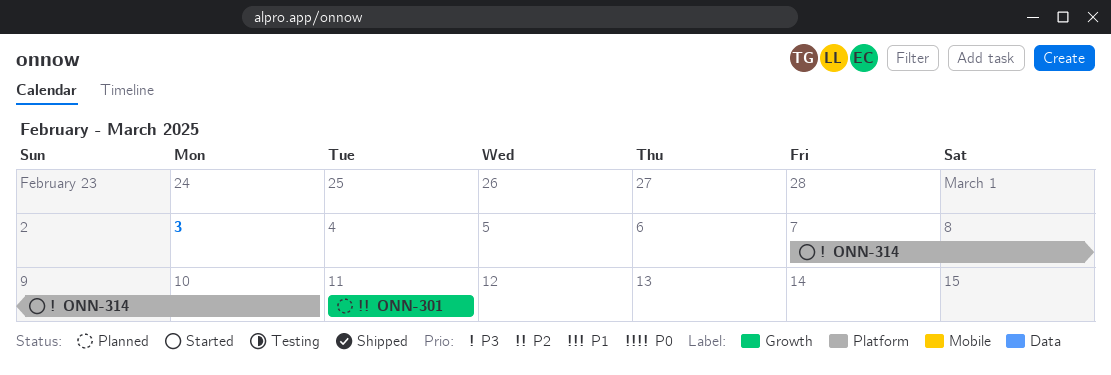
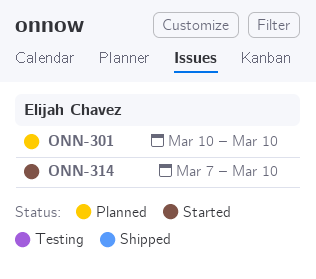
ONN-301, start: Mar 11 -> Mar 10
ONN-301, due: Mar 11 -> Mar 10

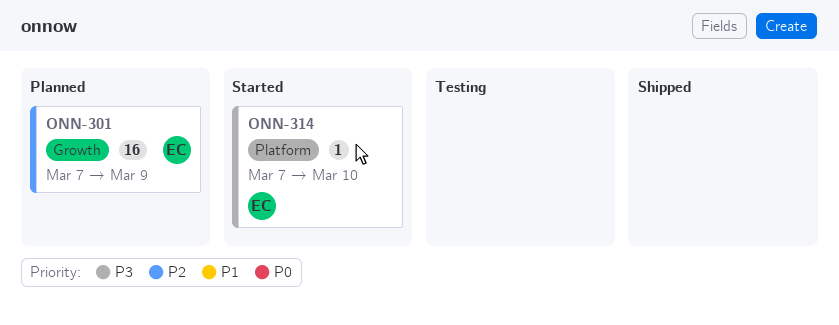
ONN-301, start: Mar 10 -> Mar 7
ONN-301, due: Mar 10 -> Mar 9

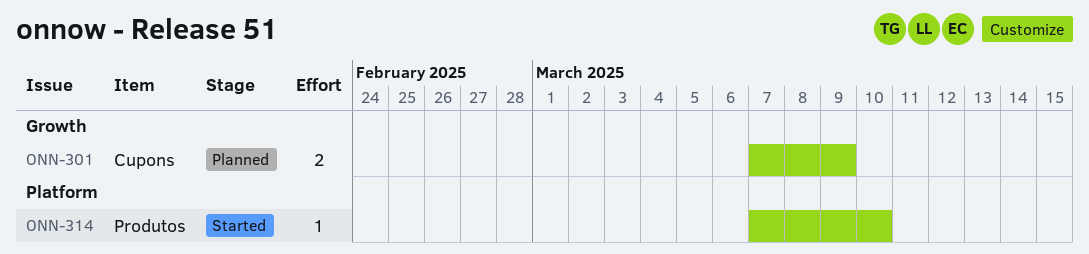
ONN-301, estimate: 16 -> 2

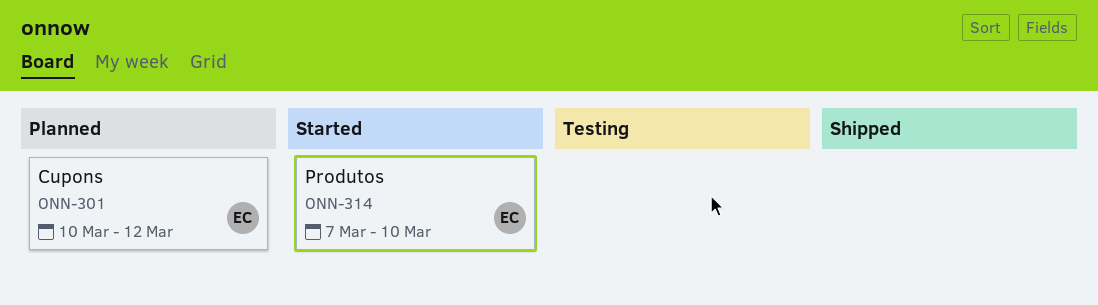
ONN-301, start: Mar 7 -> Mar 10
ONN-301, due: Mar 9 -> Mar 12

